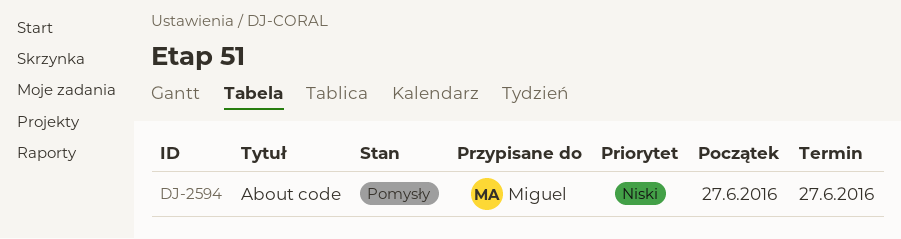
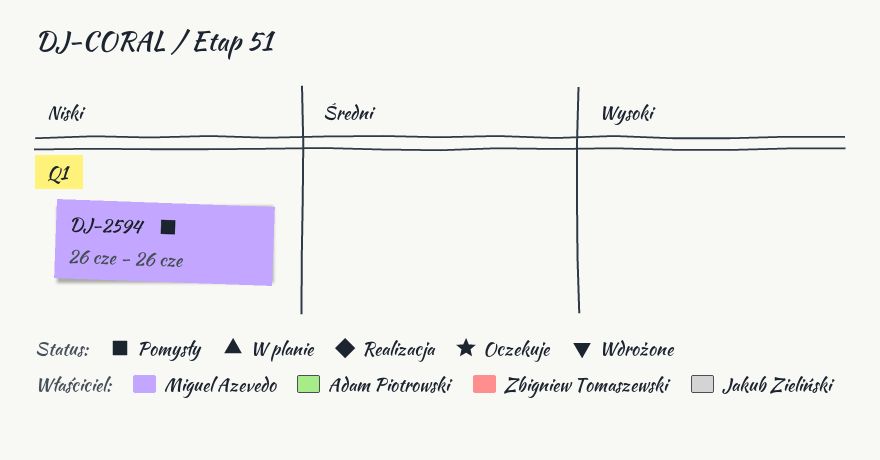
DJ-2594, start: Jun 27 -> Jun 26
DJ-2594, due: Jun 27 -> Jun 26

